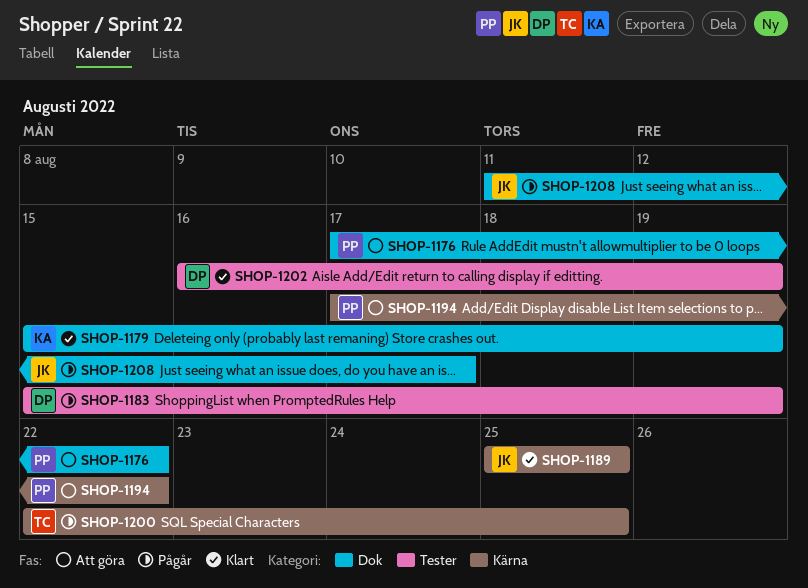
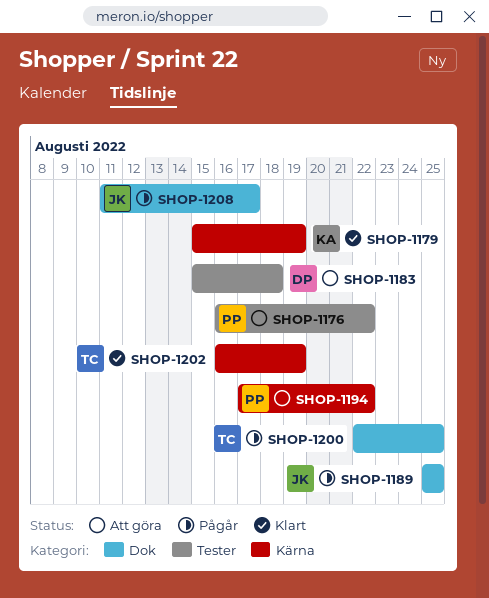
SHOP-1176, label: Dok -> Tester
SHOP-1176, start: Aug 17 -> Aug 16
SHOP-1179, label: Dok -> Kärna
SHOP-1183, status: Pågår -> Att göra
SHOP-1183, due: Aug 19 -> Aug 18
SHOP-1189, status: Klart -> Pågår
SHOP-1189, label: Kärna -> Dok
SHOP-1200, label: Kärna -> Dok
SHOP-1202, owner: DP -> TC
SHOP-1202, label: Tester -> Kärna

